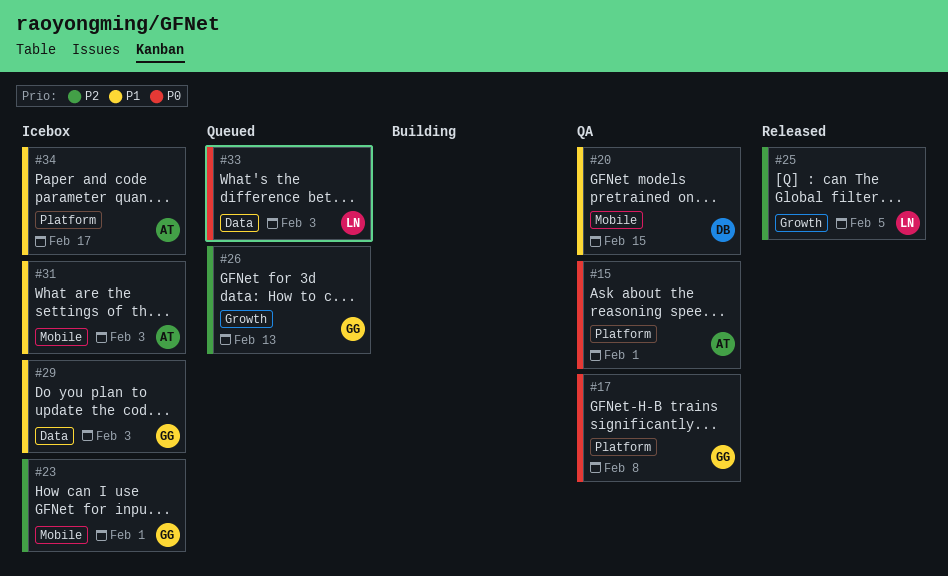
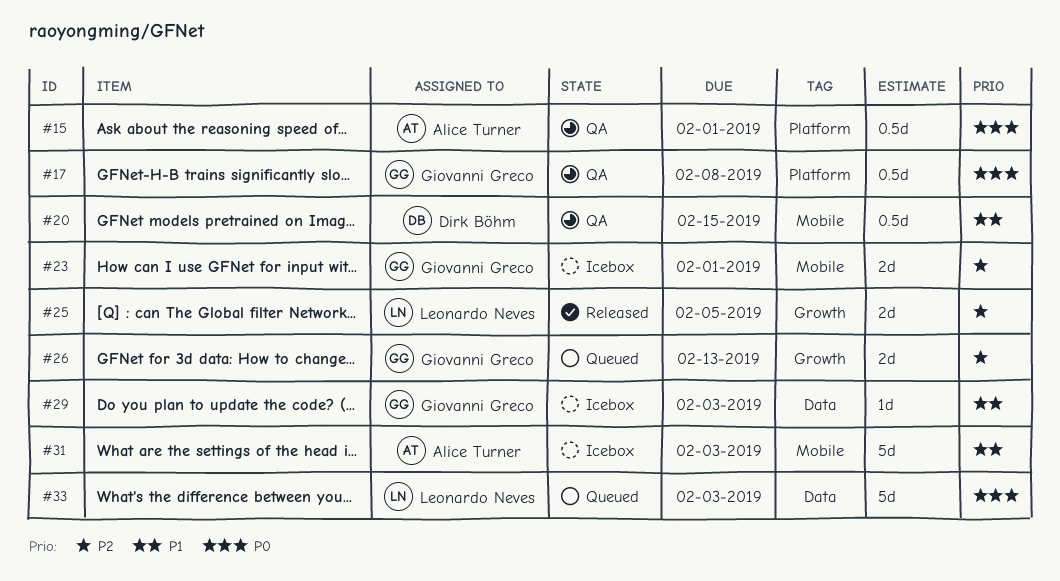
#34: present -> none

